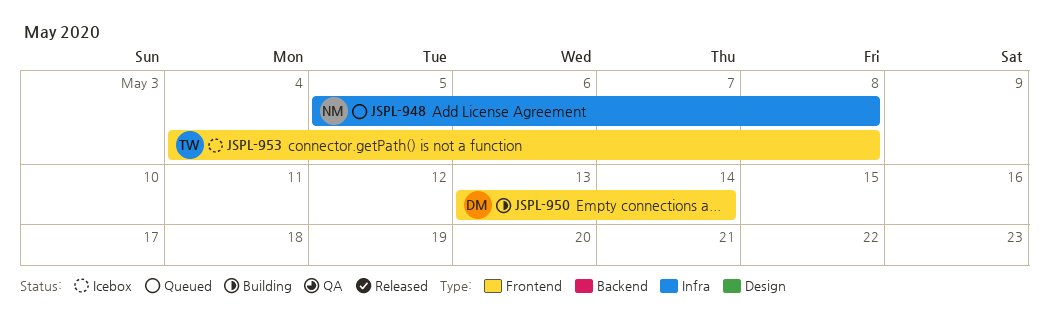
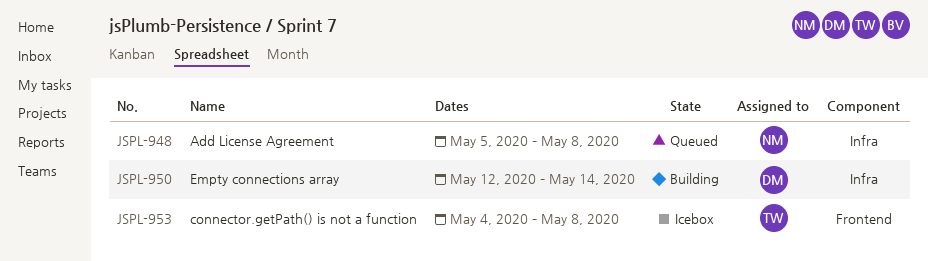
JSPL-950, label: Frontend -> Infra
JSPL-950, start: May 13 -> May 12

